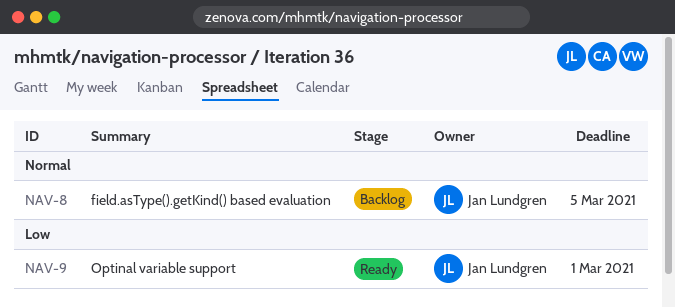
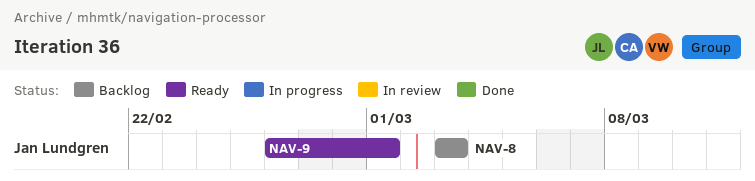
NAV-8, due: Mar 5 -> Mar 3

